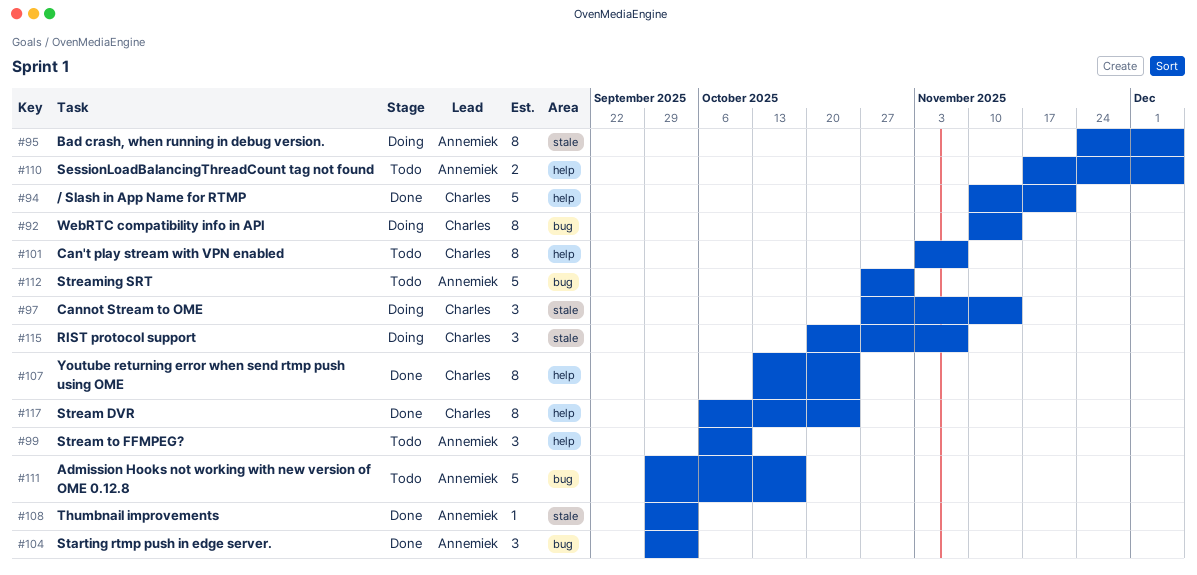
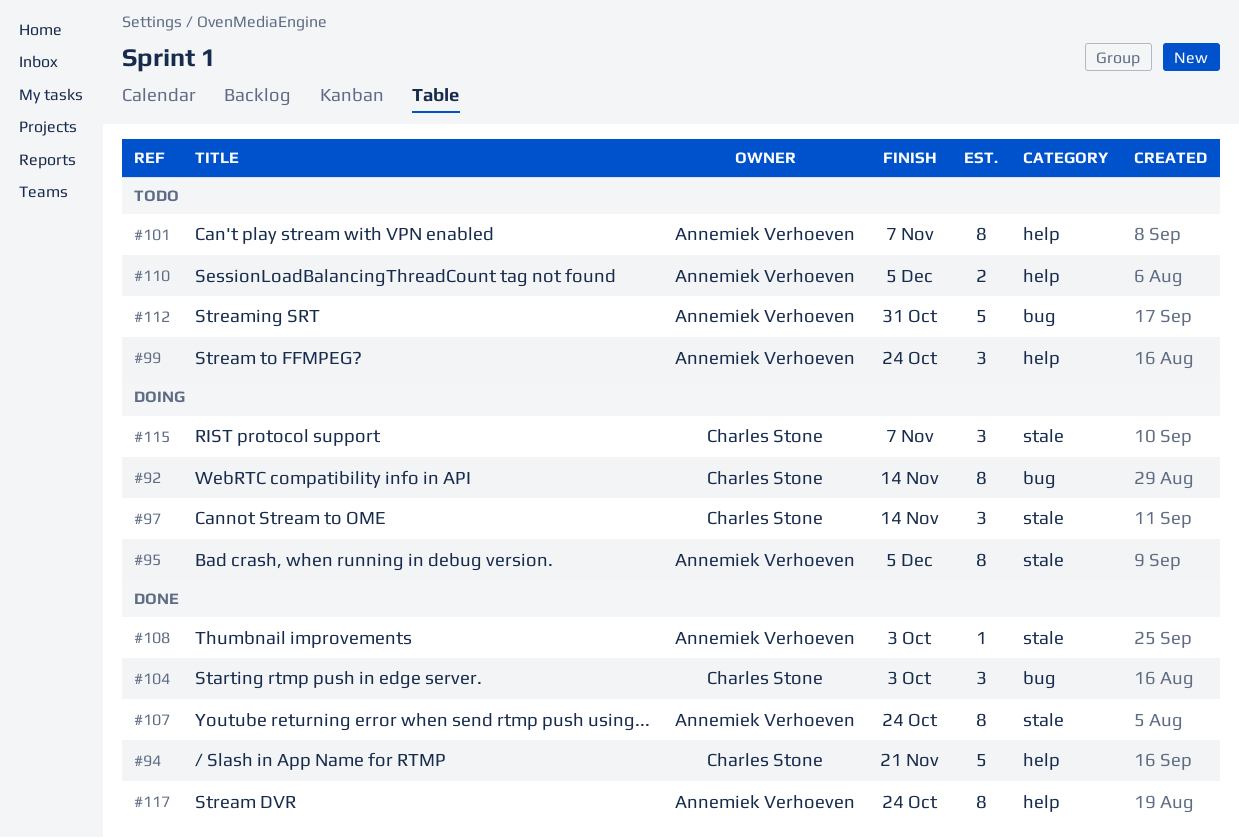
#99, due: Oct 10 -> Oct 24
#101, owner: Charles Stone -> Annemiek Verhoeven
#104, owner: Annemiek Verhoeven -> Charles Stone
#107, owner: Charles Stone -> Annemiek Verhoeven
#107, label: help -> stale
#111: present -> none
#117, owner: Charles Stone -> Annemiek Verhoeven

